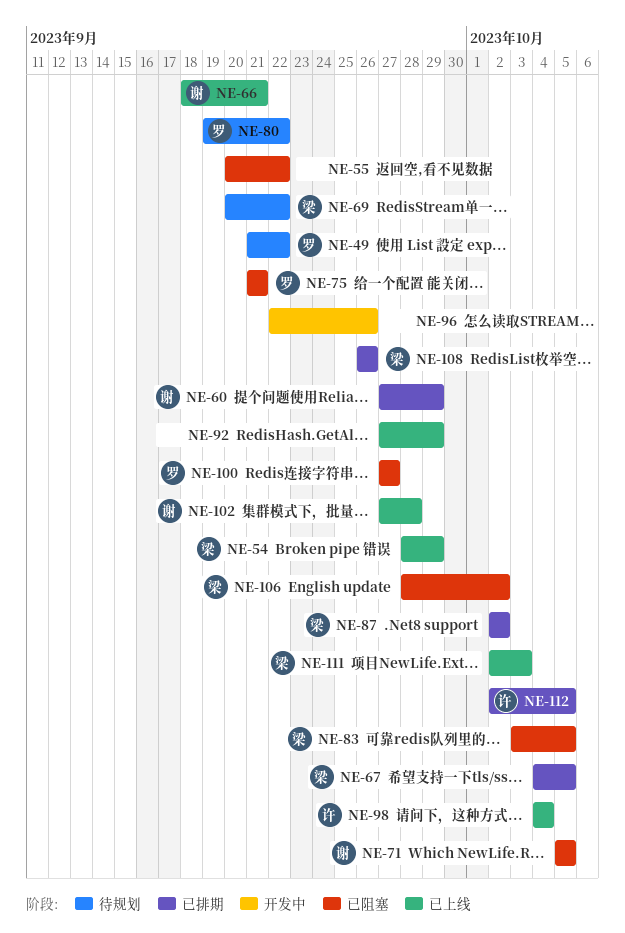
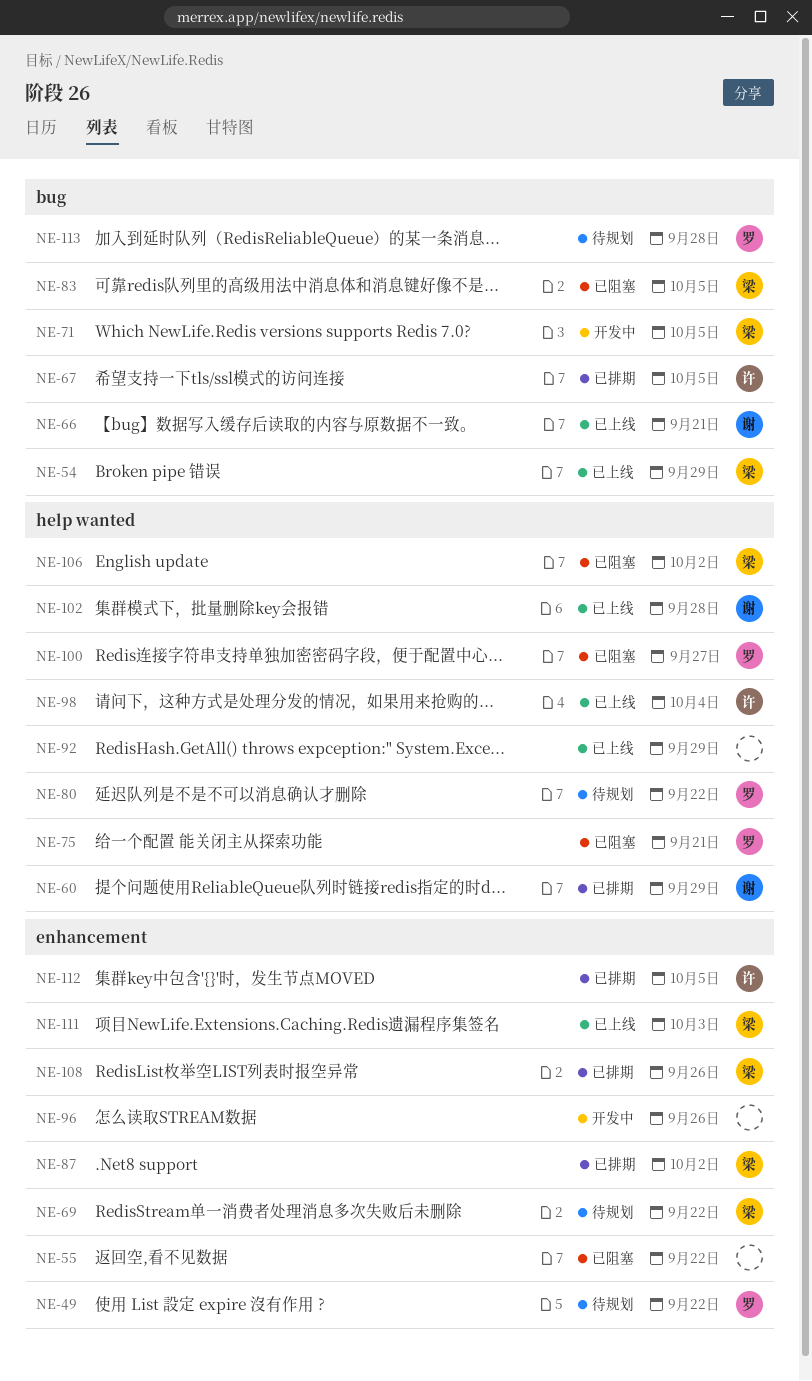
NE-67, owner: 梁 -> 许
NE-71, status: 已阻塞 -> 开发中
NE-71, owner: 谢 -> 梁
NE-113: none -> present

